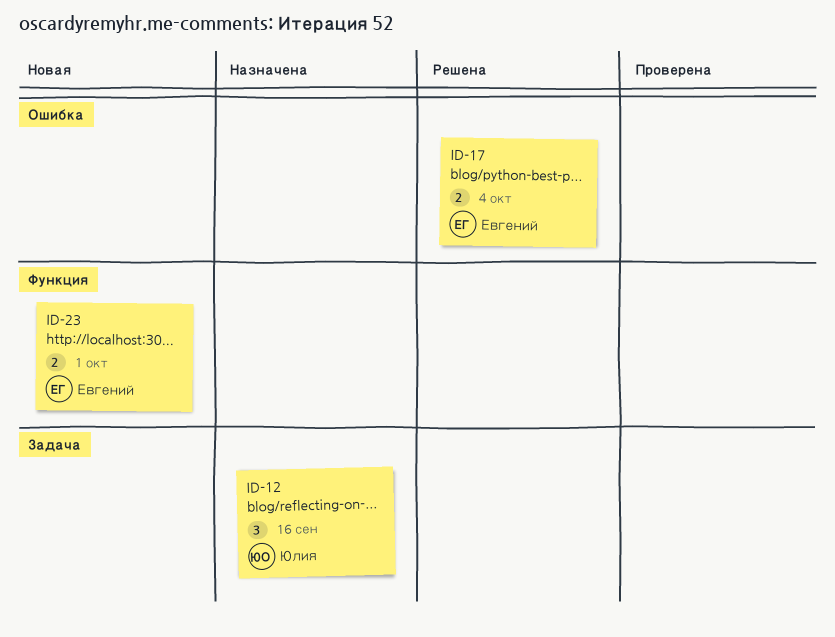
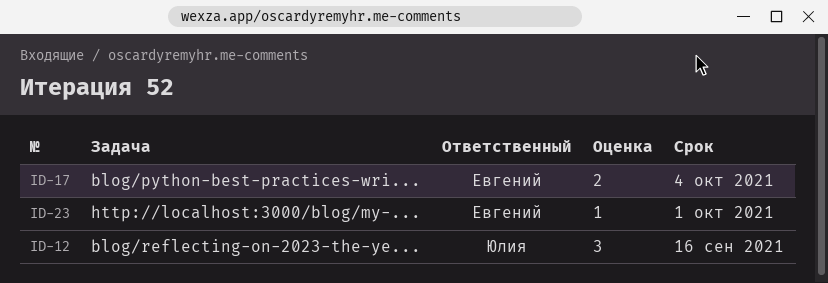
ID-23, estimate: 2 -> 1

